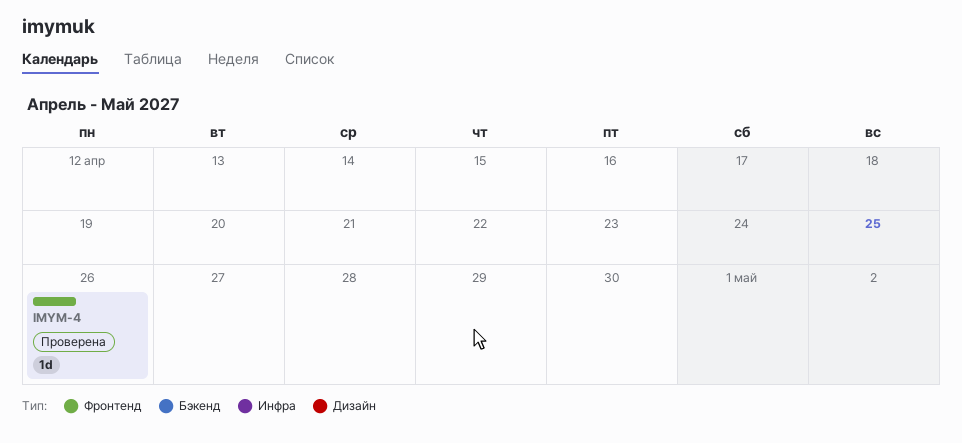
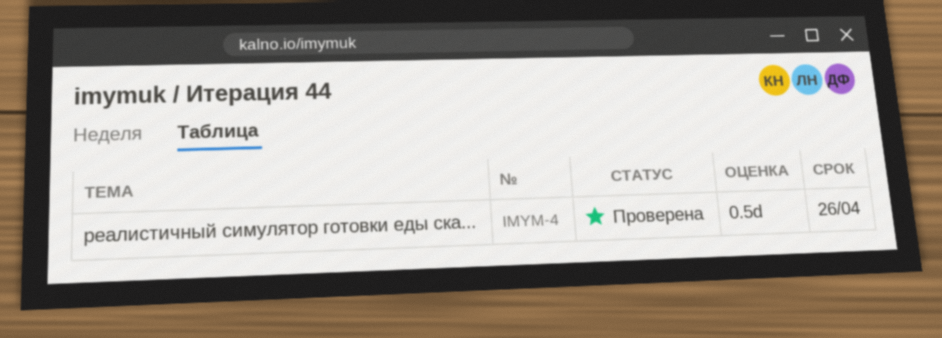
IMYM-4, estimate: 1d -> 0.5d

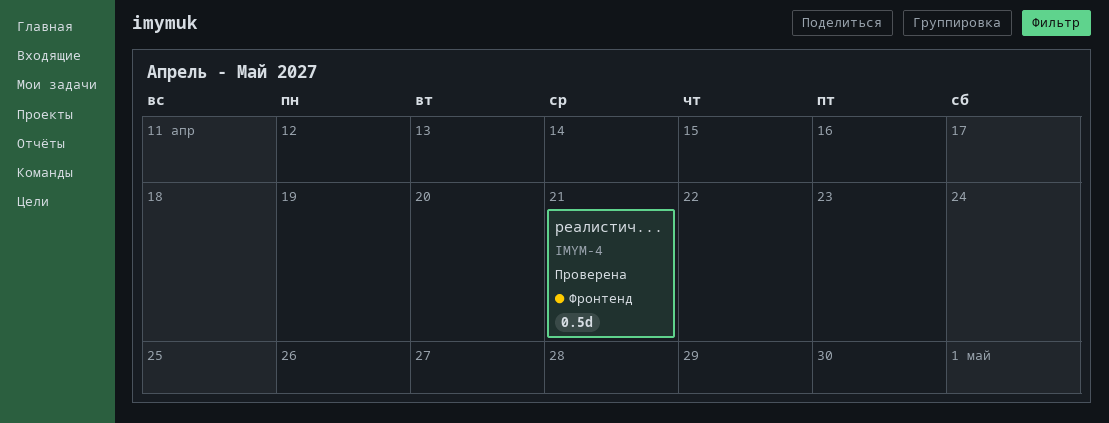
IMYM-4, due: Apr 26 -> Apr 21

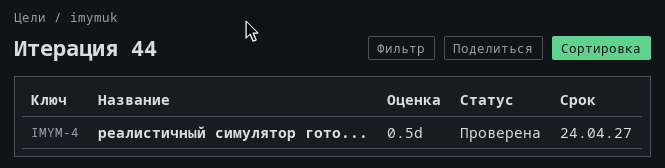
IMYM-4, due: Apr 21 -> Apr 24

